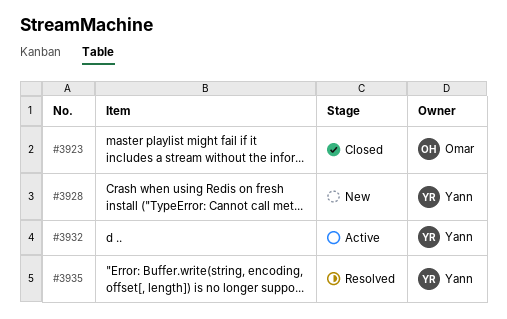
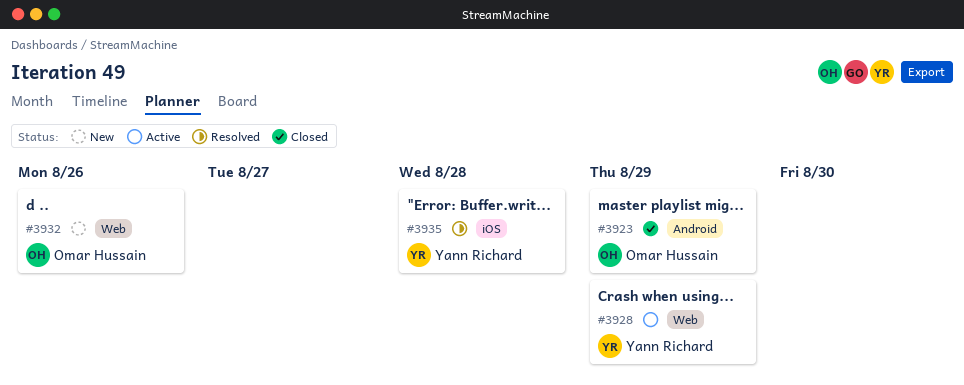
#3928, status: New -> Active
#3932, status: Active -> New
#3932, owner: Yann Richard -> Omar Hussain

